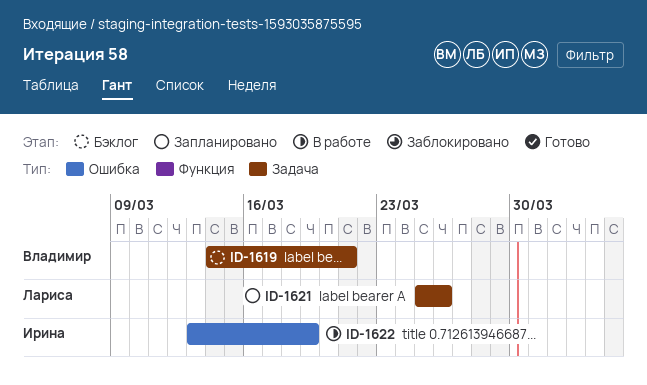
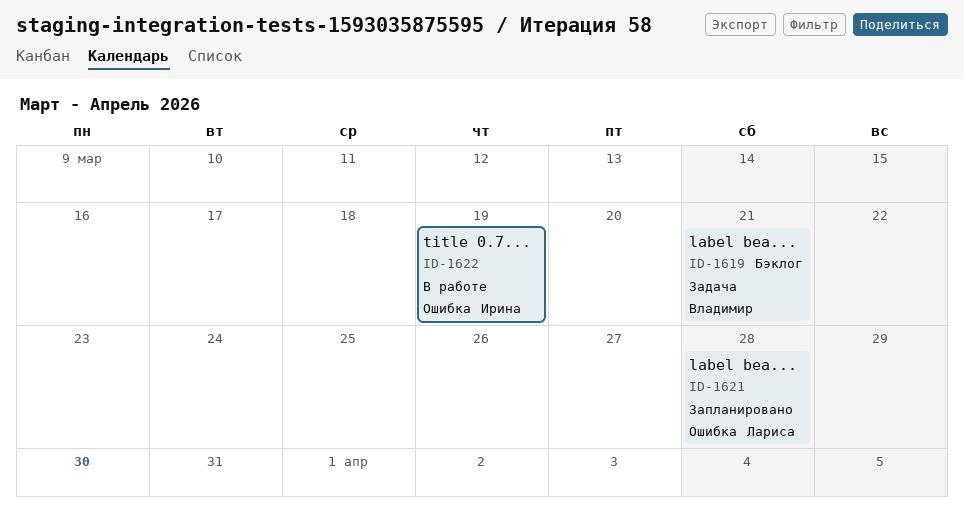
ID-1621, label: Задача -> Ошибка
ID-1621, due: Mar 26 -> Mar 28

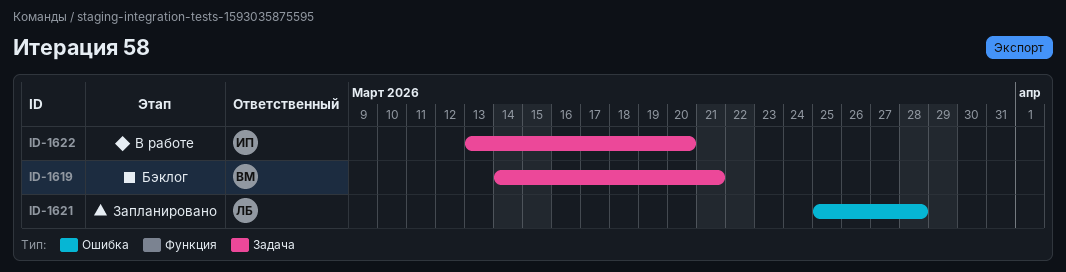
ID-1622, label: Ошибка -> Задача
ID-1622, due: Mar 19 -> Mar 20

